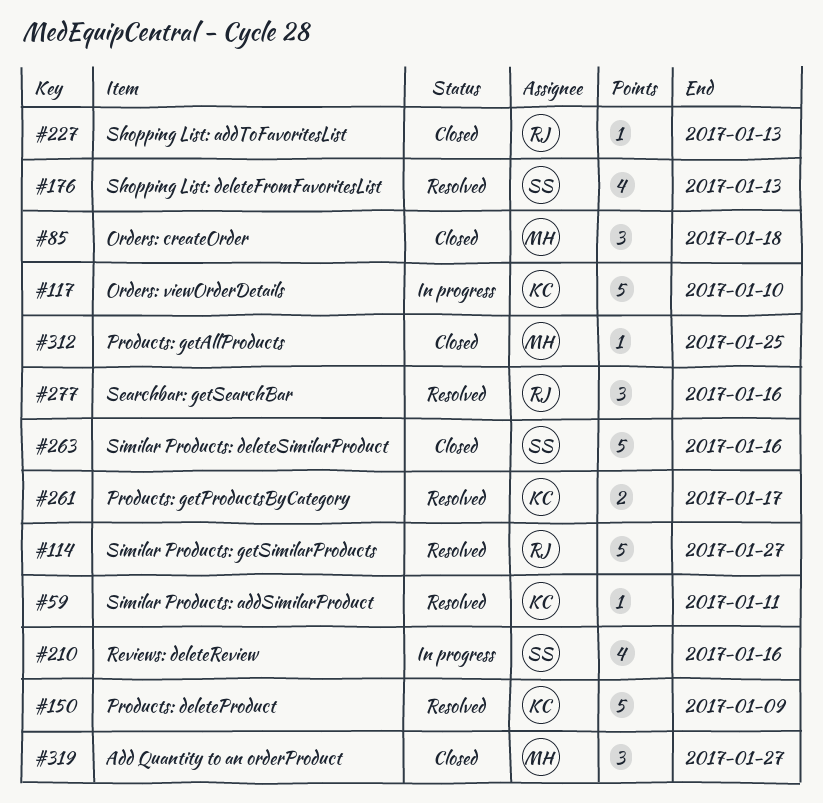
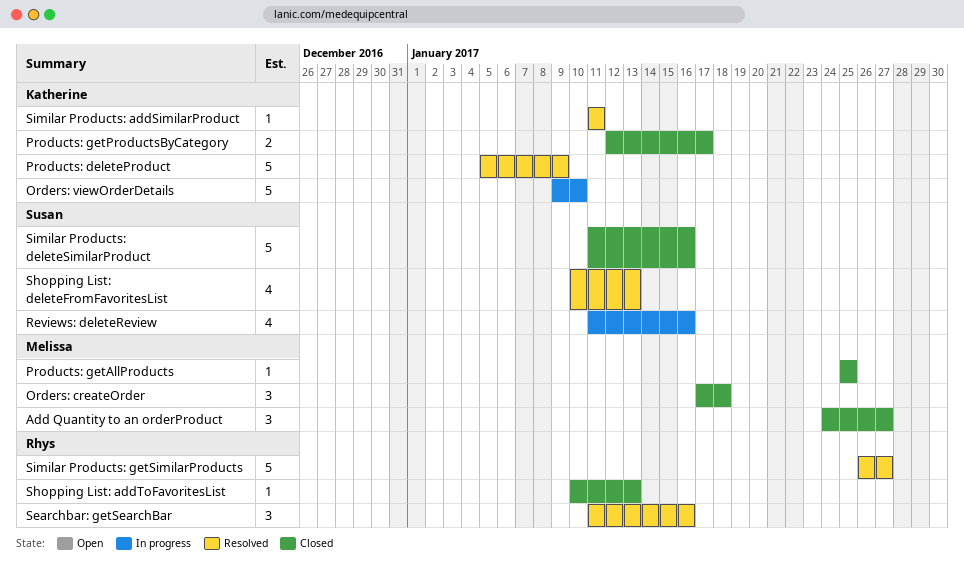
Products: getProductsByCategory, status: Resolved -> Closed

